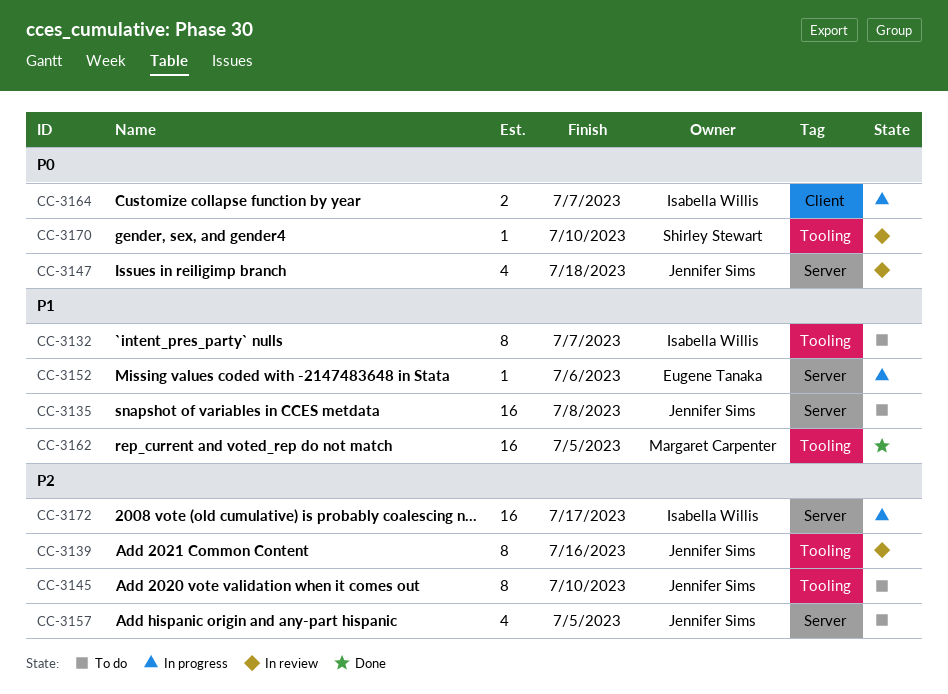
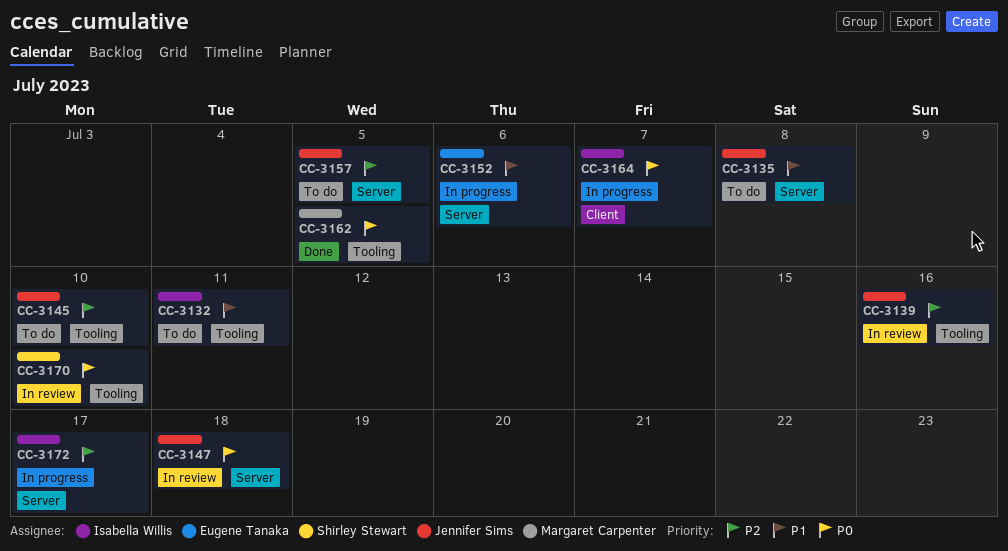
CC-3132, due: Jul 7 -> Jul 11
CC-3162, priority: P1 -> P0

